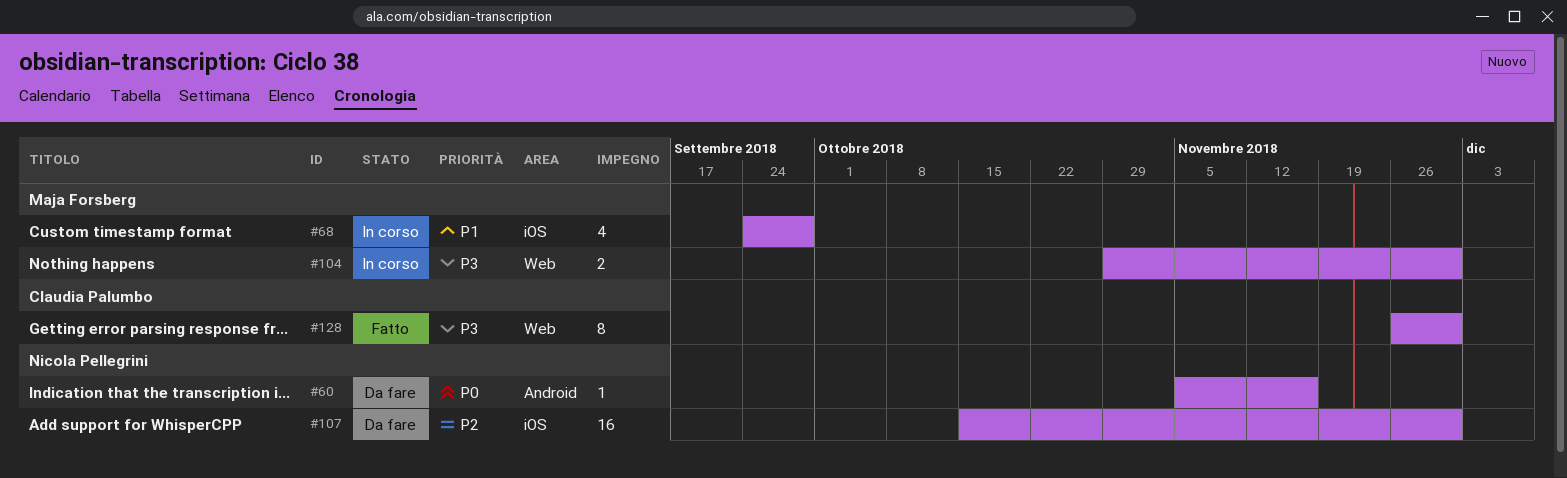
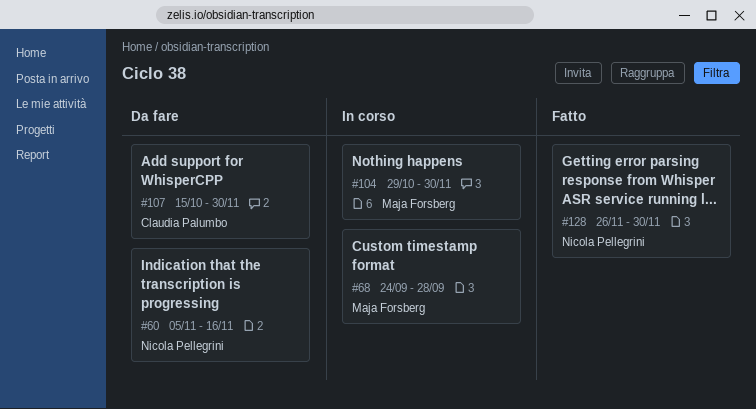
#107, owner: Nicola Pellegrini -> Claudia Palumbo
#128, owner: Claudia Palumbo -> Nicola Pellegrini

